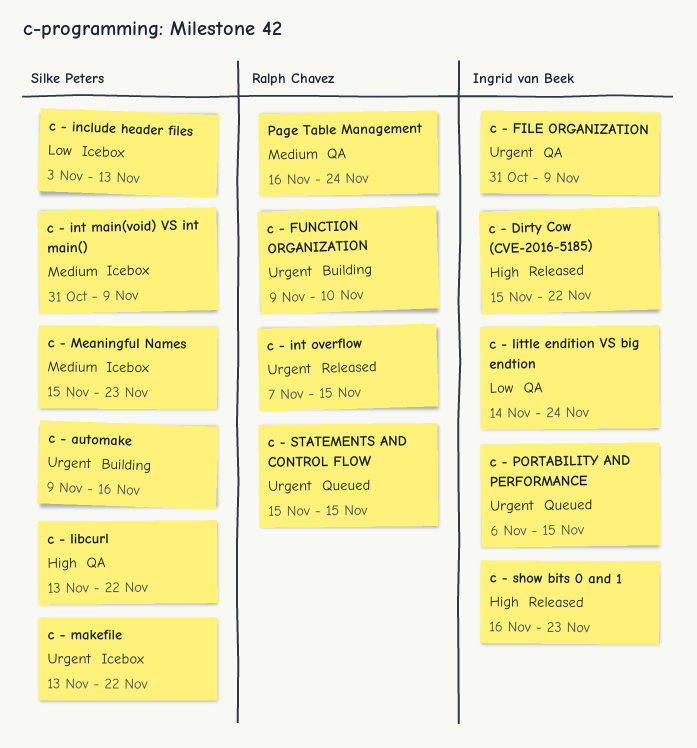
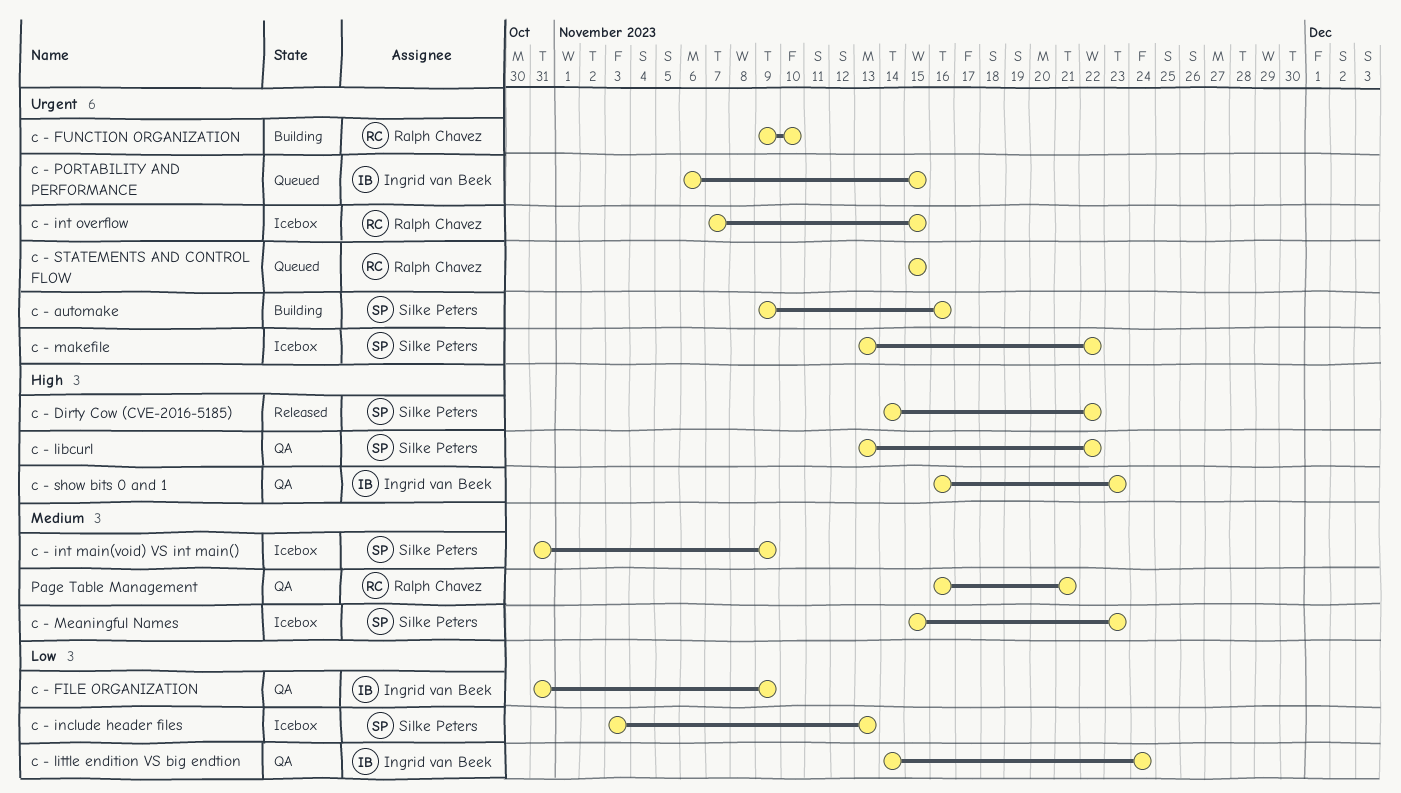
c - Dirty Cow (CVE-2016-5185), owner: Ingrid van Beek -> Silke Peters
c - Dirty Cow (CVE-2016-5185), start: Nov 15 -> Nov 14
c - FILE ORGANIZATION, priority: Urgent -> Low
c - int overflow, status: Released -> Icebox
c - show bits 0 and 1, status: Released -> QA
Page Table Management, due: Nov 24 -> Nov 21

